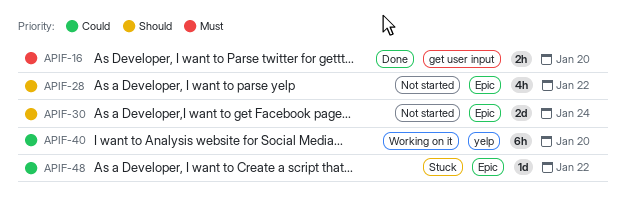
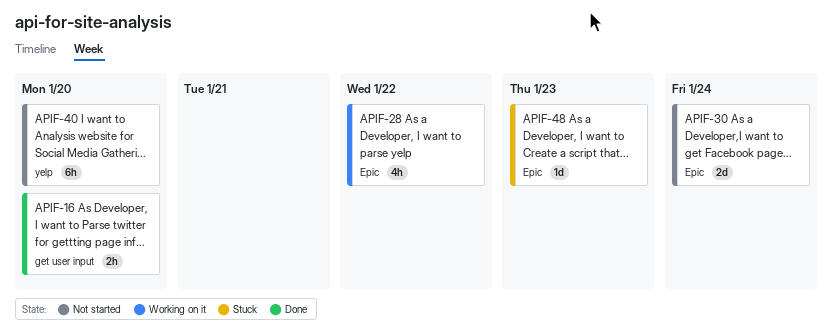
APIF-28, status: Not started -> Working on it
APIF-40, status: Working on it -> Not started
APIF-48, due: Jan 22 -> Jan 23

